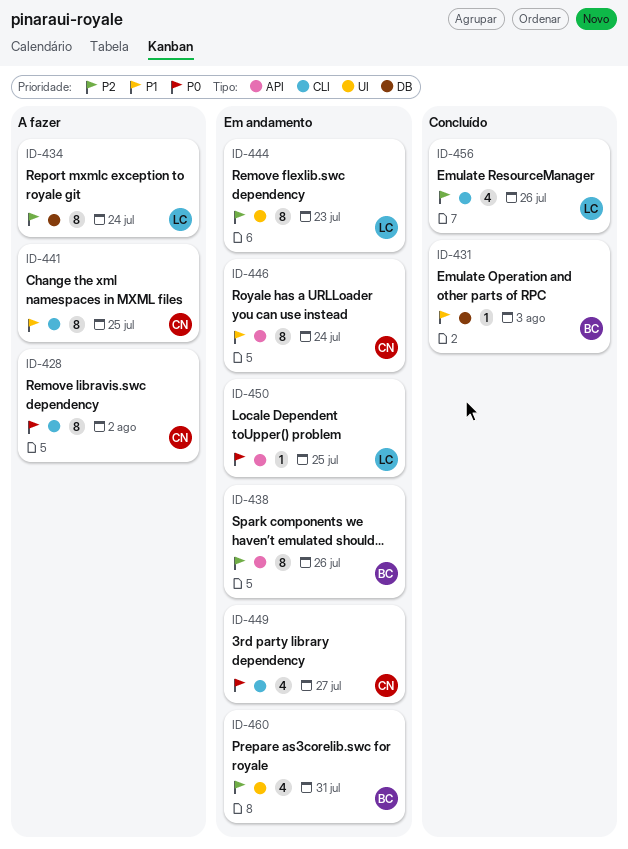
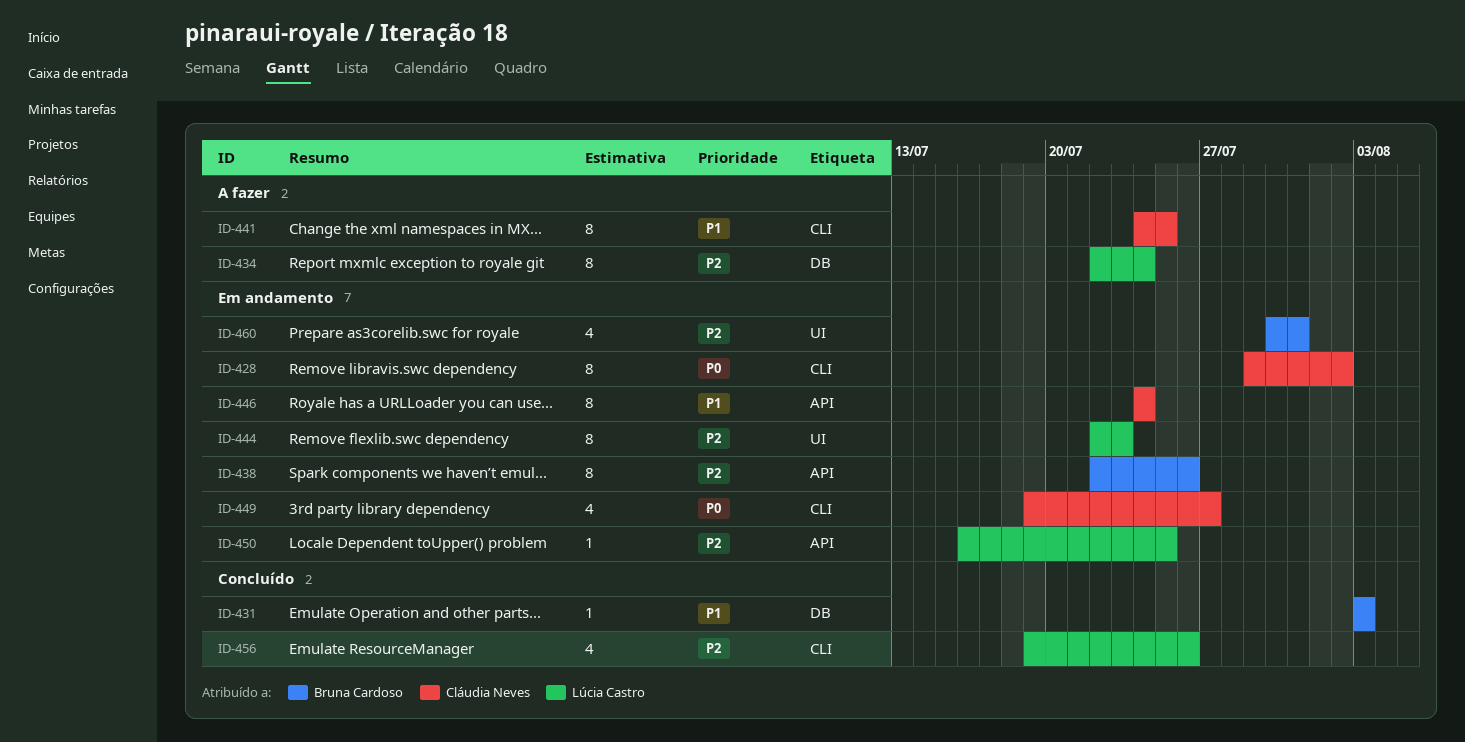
ID-428, status: A fazer -> Em andamento
ID-450, priority: P0 -> P2

